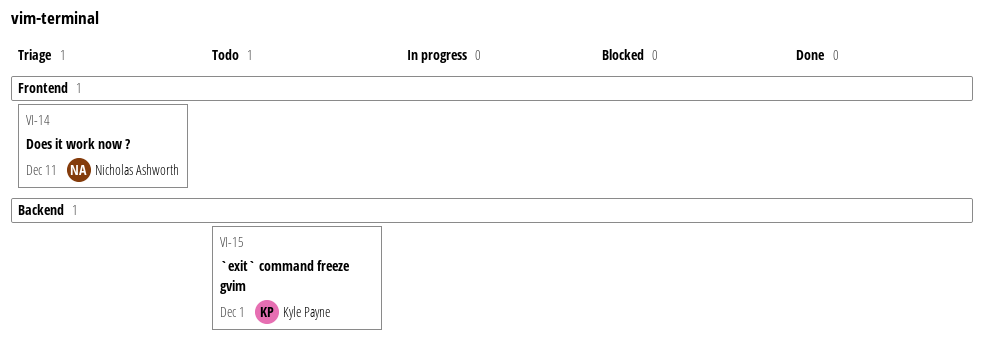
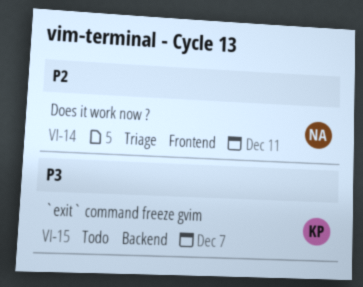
VI-15, due: Dec 1 -> Dec 7

